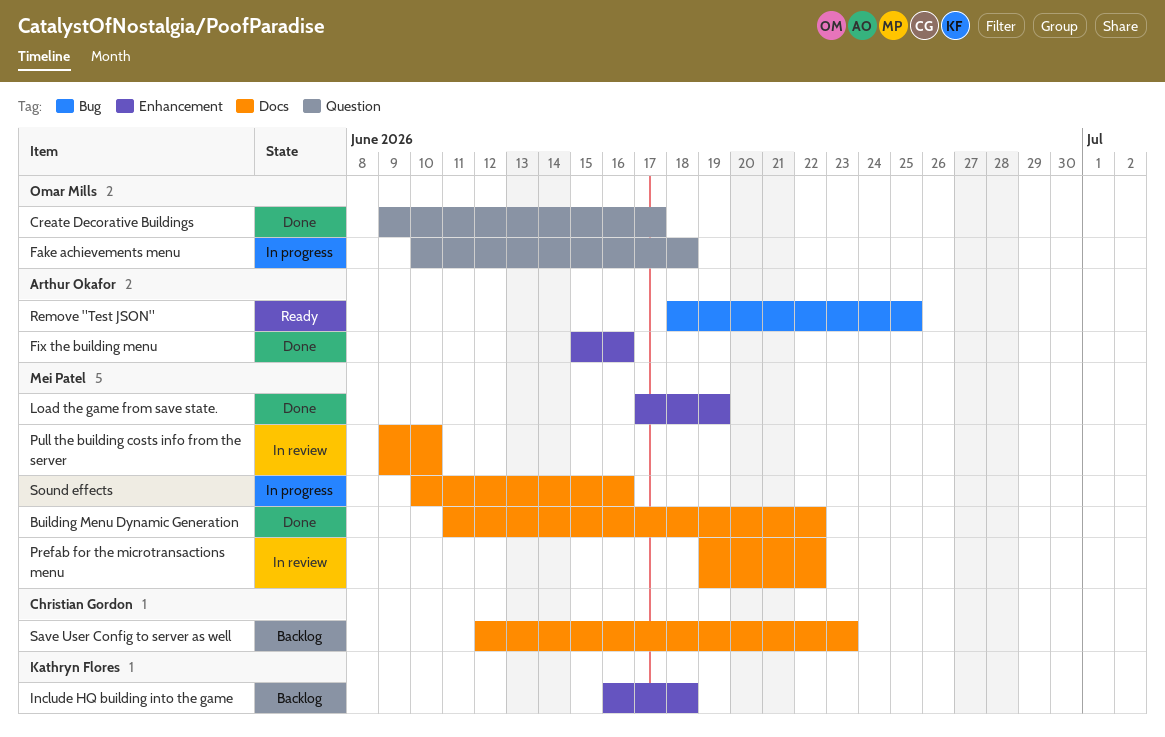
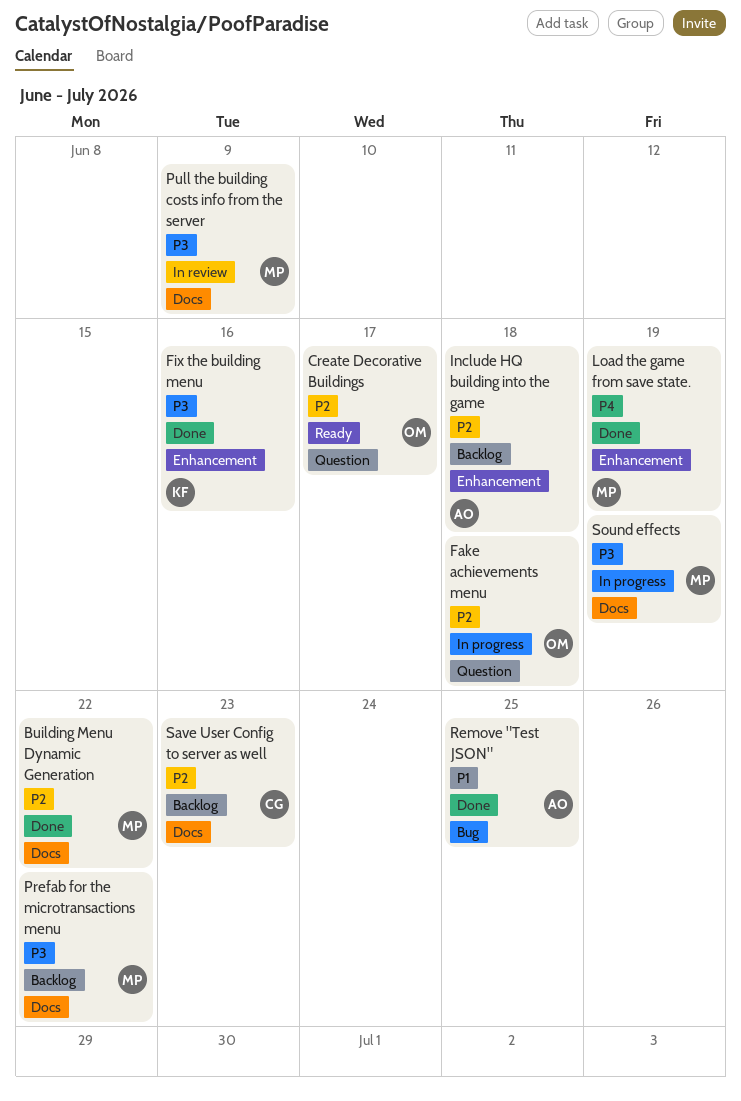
Create Decorative Buildings, status: Done -> Ready
Fix the building menu, owner: Arthur Okafor -> Kathryn Flores
Include HQ building into the game, owner: Kathryn Flores -> Arthur Okafor
Prefab for the microtransactions menu, status: In review -> Backlog
Pull the building costs info from the server, due: Jun 10 -> Jun 9
Remove "Test JSON", status: Ready -> Done
Sound effects, due: Jun 16 -> Jun 19

